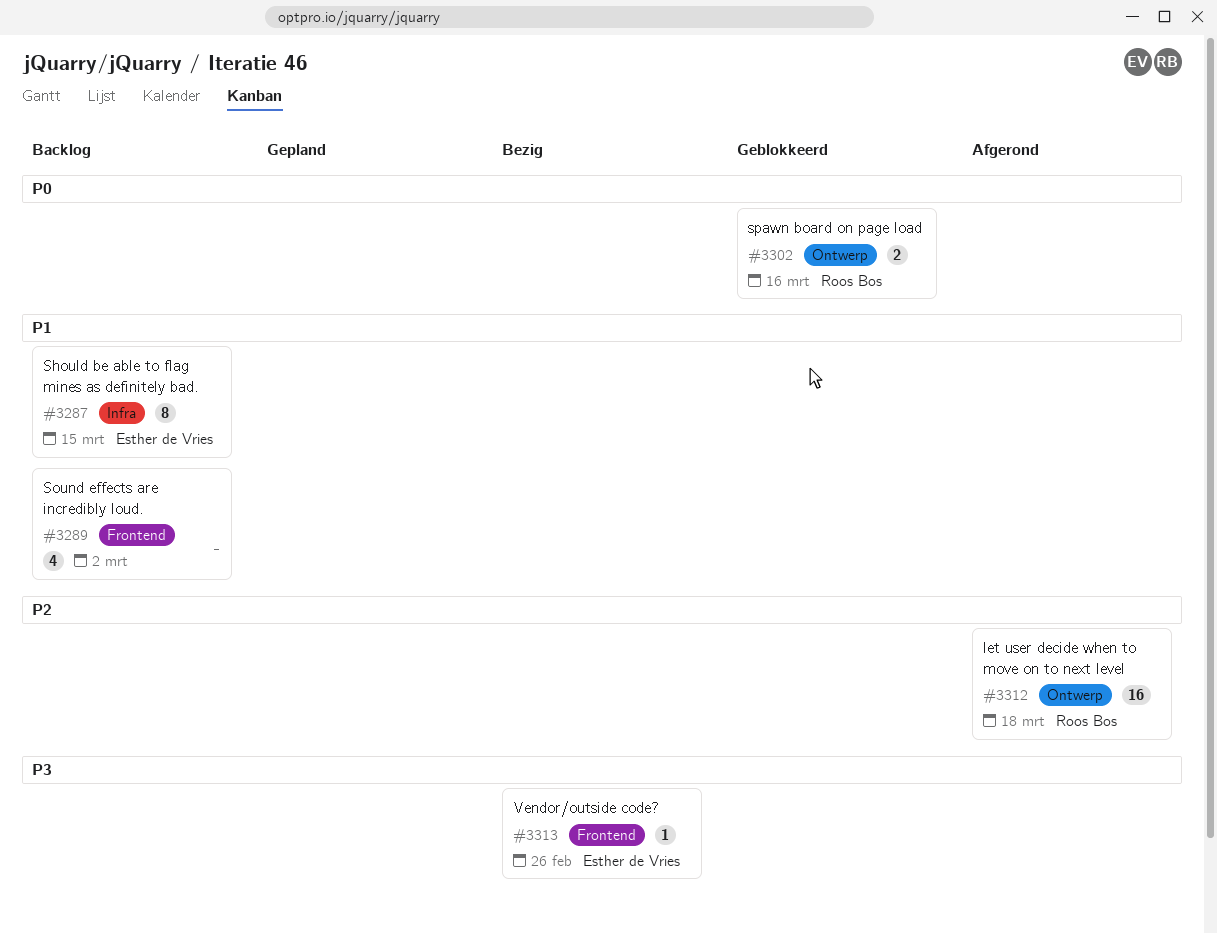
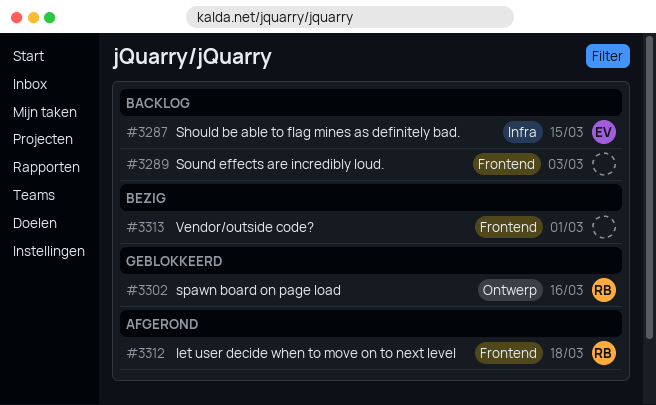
#3289, due: Mar 2 -> Mar 3
#3312, label: Ontwerp -> Frontend
#3313, owner: Esther de Vries -> none
#3313, due: Feb 26 -> Mar 1

